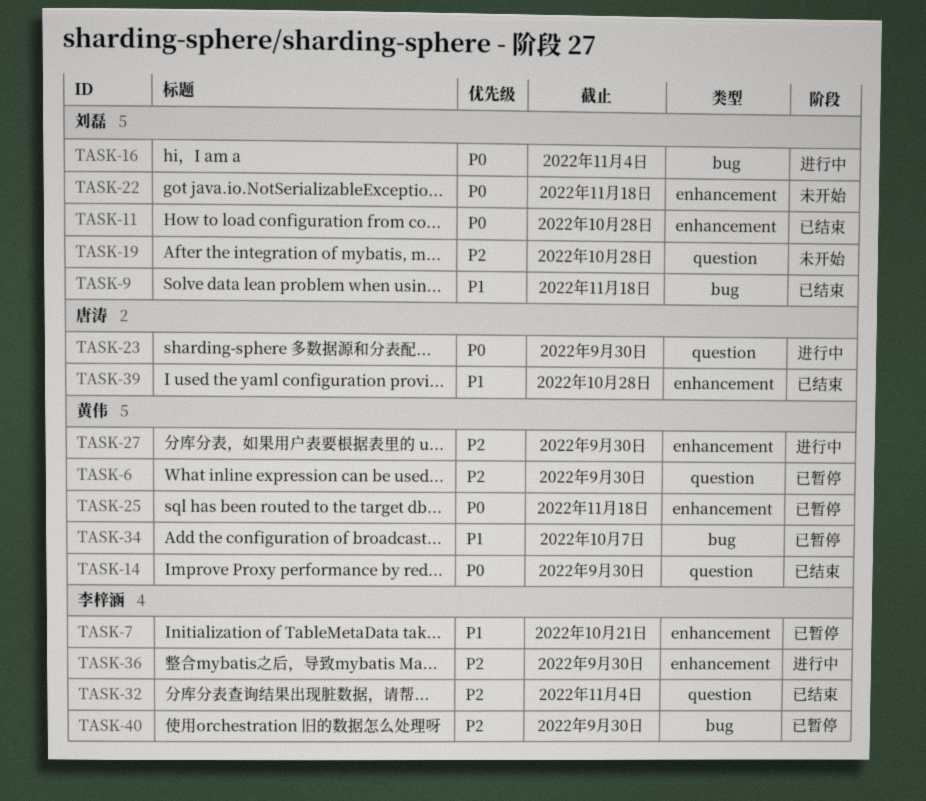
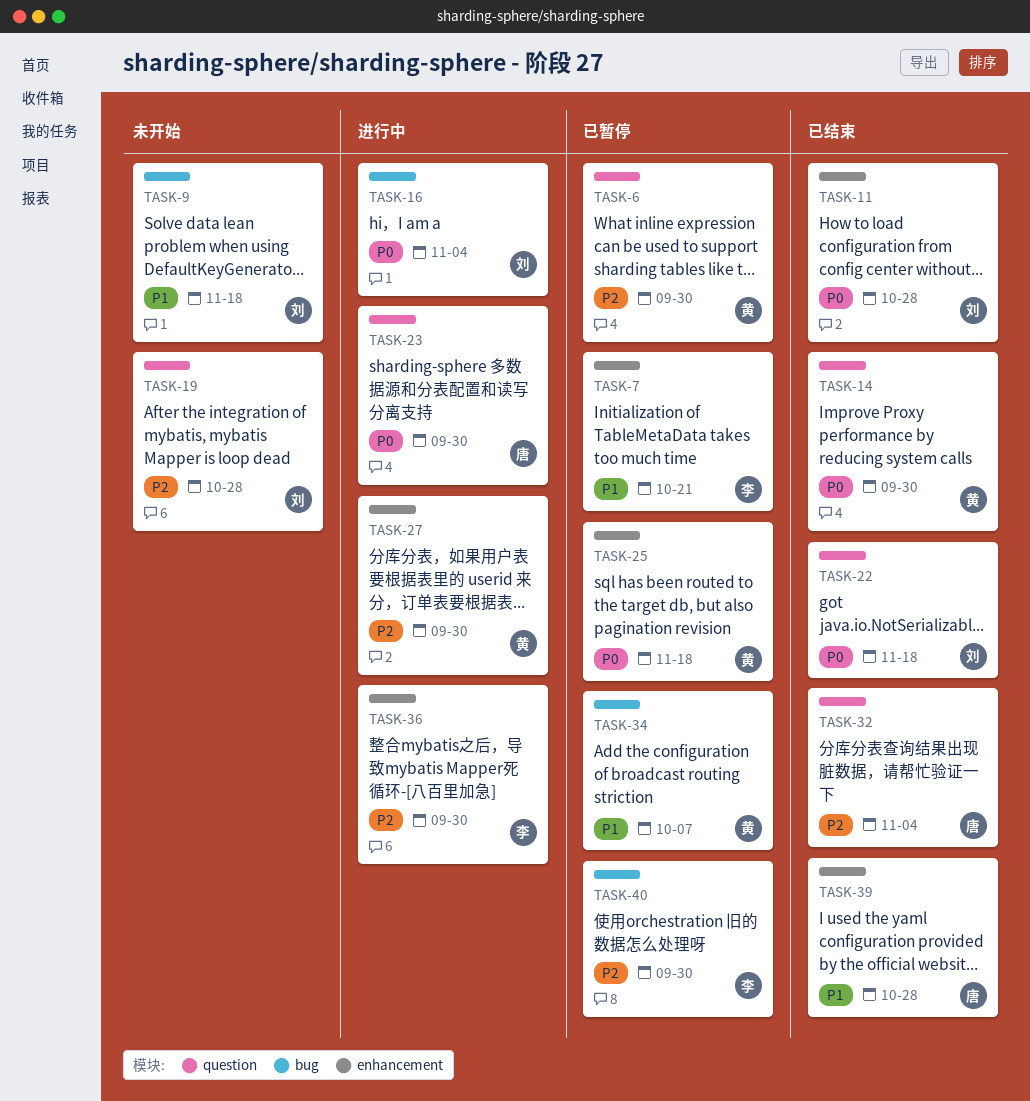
TASK-9, status: 已结束 -> 未开始
TASK-22, status: 未开始 -> 已结束
TASK-22, label: enhancement -> question
TASK-32, owner: 李梓涵 -> 唐涛

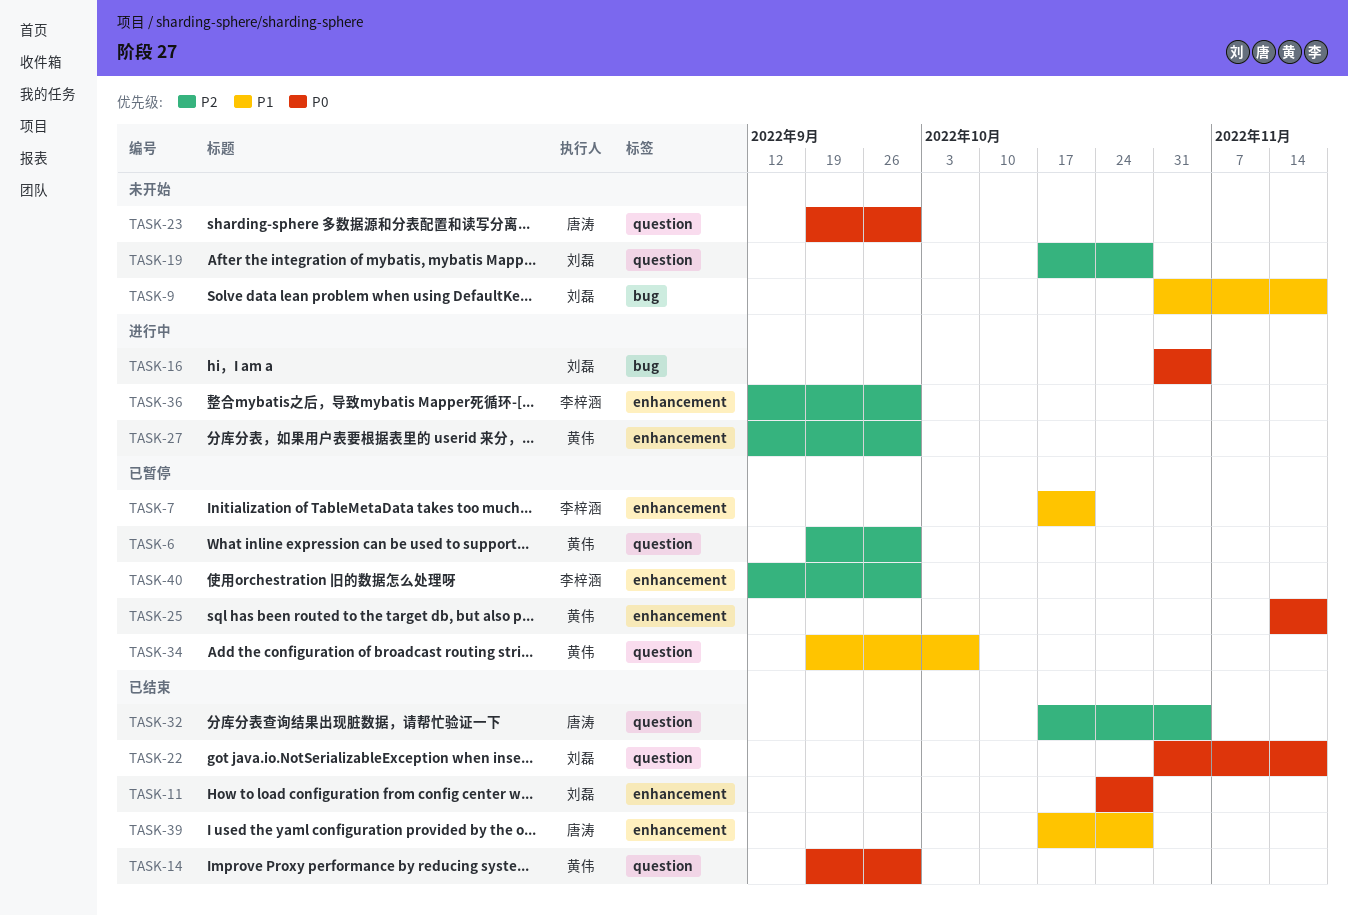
TASK-23, status: 进行中 -> 未开始
TASK-34, label: bug -> question
TASK-40, label: bug -> enhancement

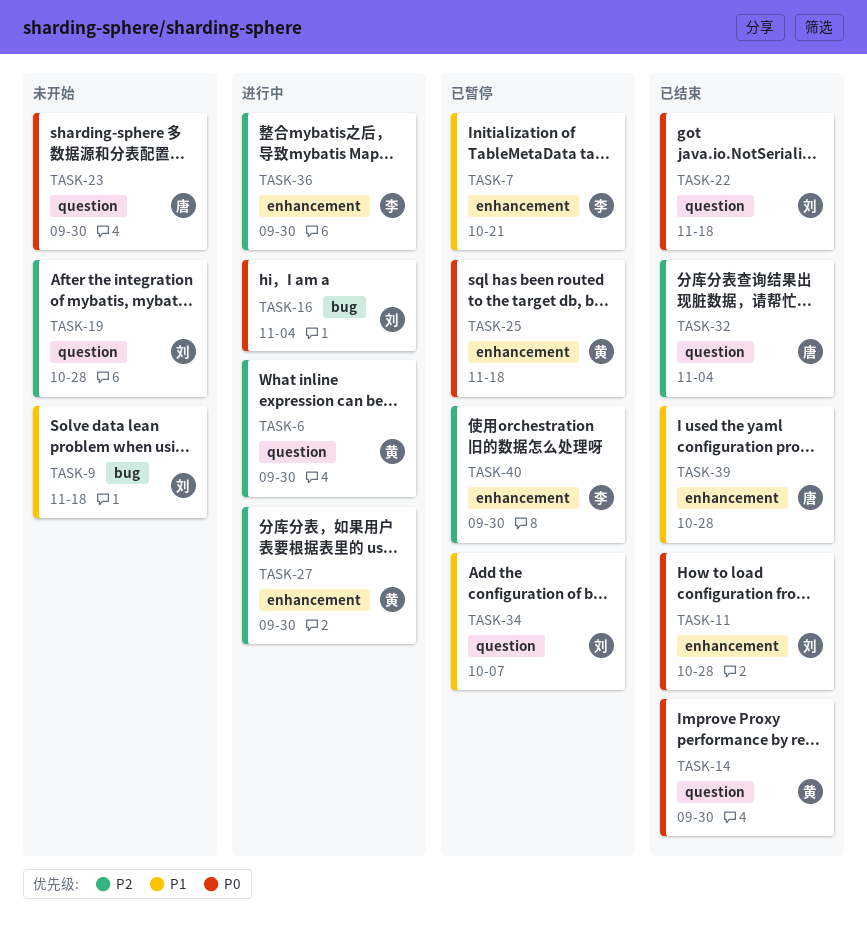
TASK-6, status: 已暂停 -> 进行中
TASK-34, owner: 黄伟 -> 刘磊

